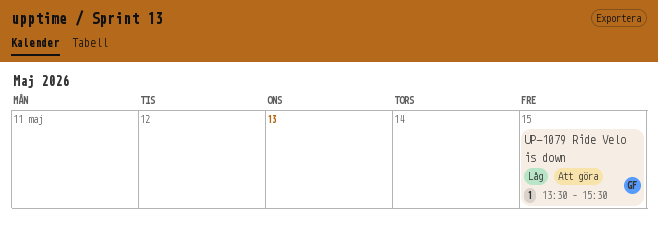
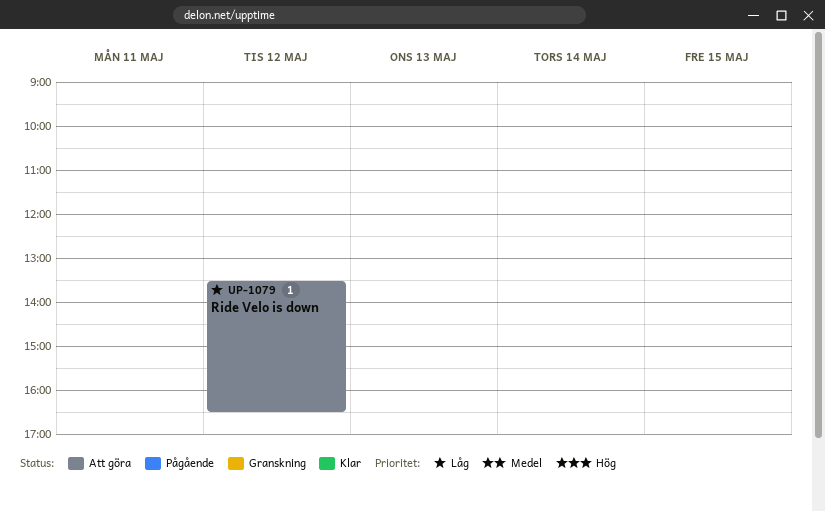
UP-1079, day: May 15 -> May 12
UP-1079, ends: 15:30 -> 16:30

